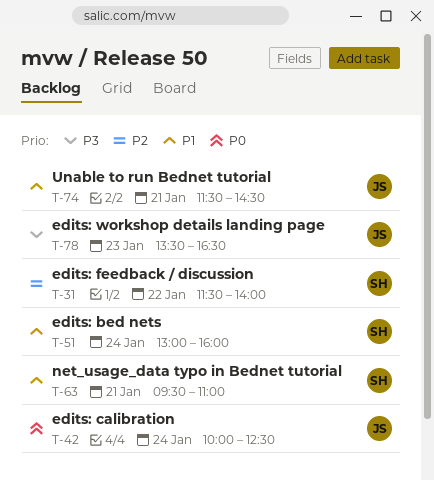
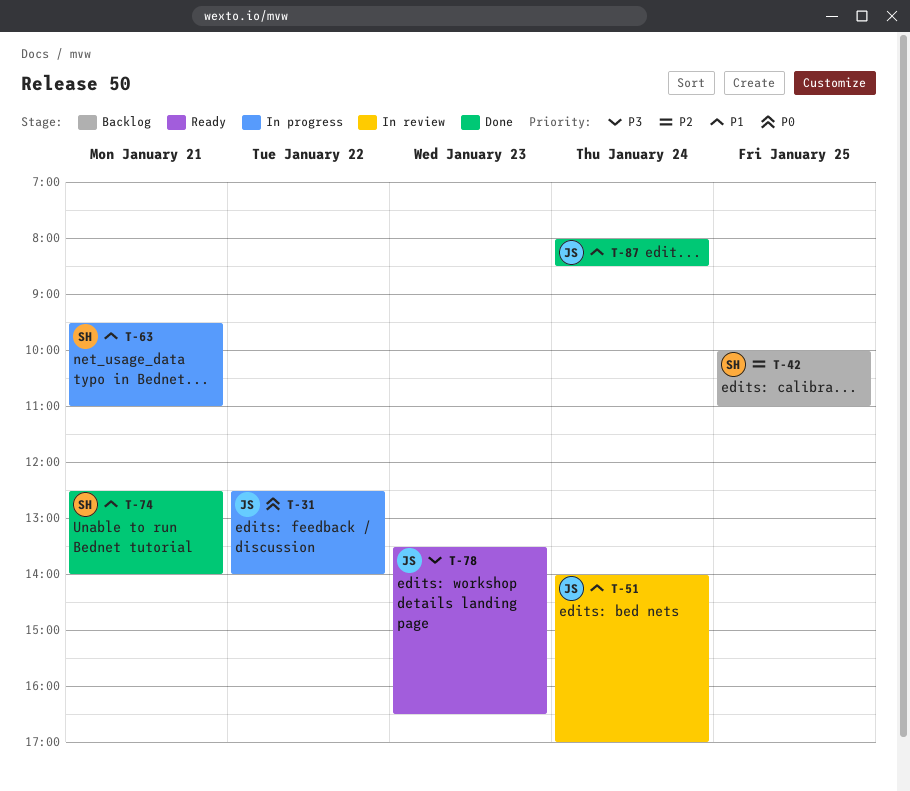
T-31, owner: SH -> JS
T-31, priority: P2 -> P0
T-31, begins: 11:30 -> 12:30
T-42, owner: JS -> SH
T-42, priority: P0 -> P2
T-42, day: Jan 24 -> Jan 25
T-42, ends: 12:30 -> 11:00
T-51, owner: SH -> JS
T-51, begins: 13:00 -> 14:00
T-51, ends: 16:00 -> 17:00
T-74, owner: JS -> SH
T-74, begins: 11:30 -> 12:30
T-74, ends: 14:30 -> 14:00
T-87: none -> present

